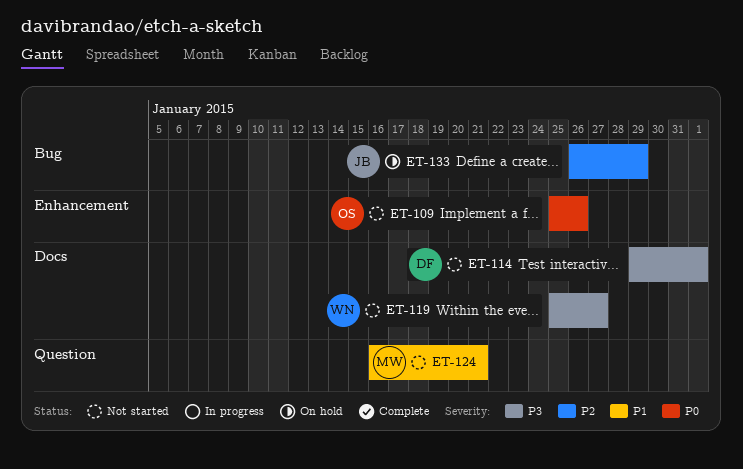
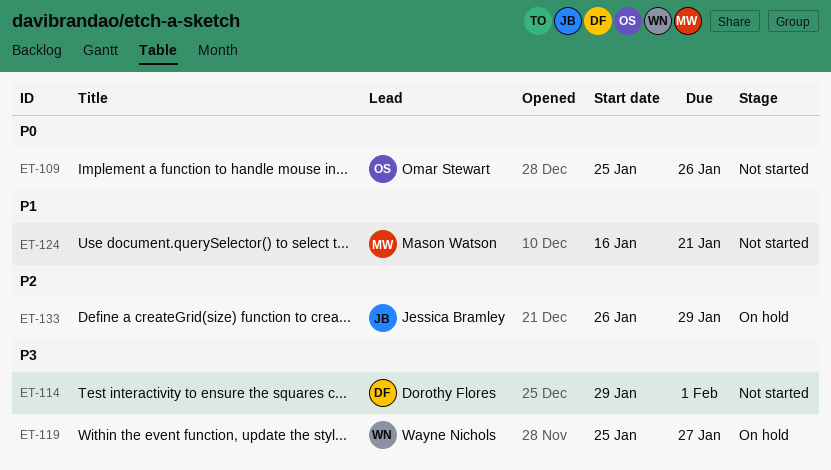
ET-119, status: Not started -> On hold

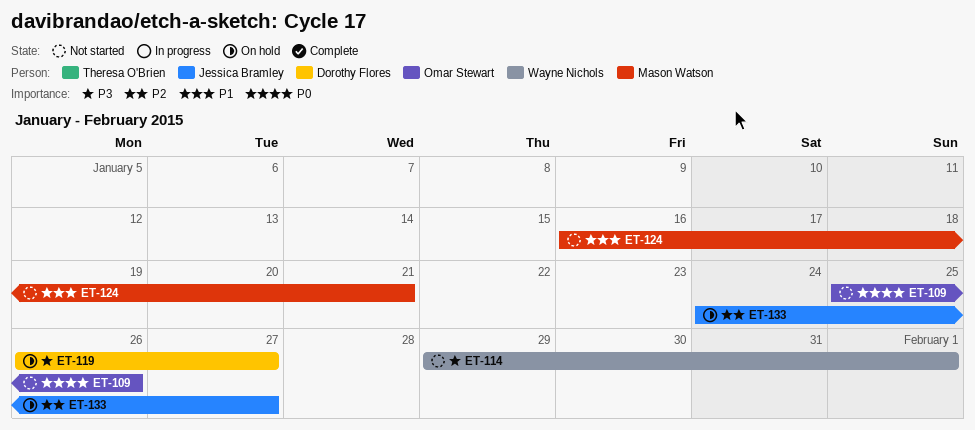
ET-114, owner: Dorothy Flores -> Wayne Nichols
ET-119, owner: Wayne Nichols -> Dorothy Flores
ET-119, start: Jan 25 -> Jan 26
ET-133, start: Jan 26 -> Jan 24
ET-133, due: Jan 29 -> Jan 27

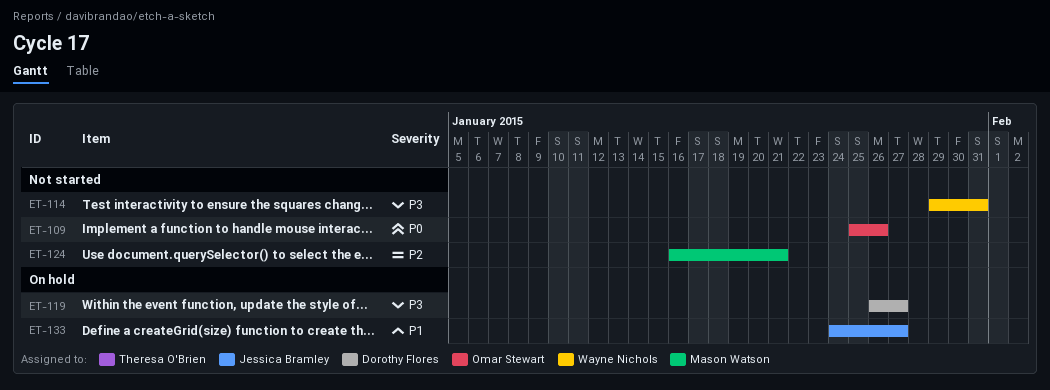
ET-114, due: Feb 1 -> Jan 31
ET-124, priority: P1 -> P2
ET-133, priority: P2 -> P1

